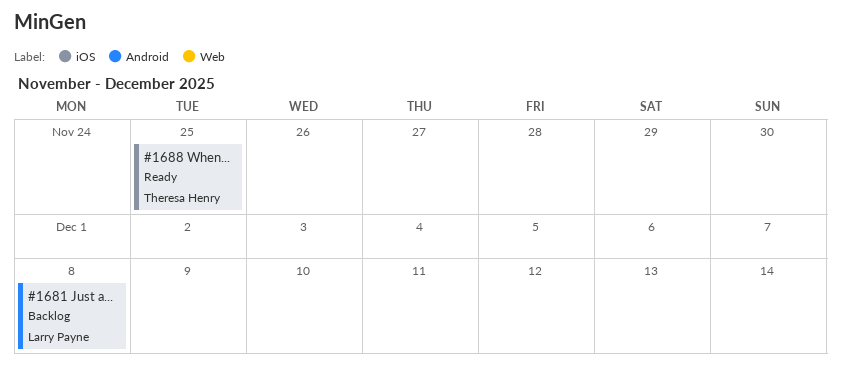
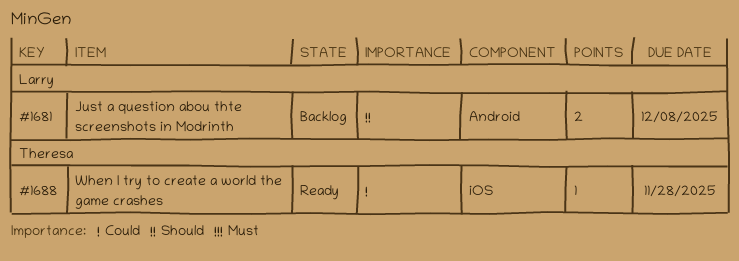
#1688, due: Nov 25 -> Nov 28

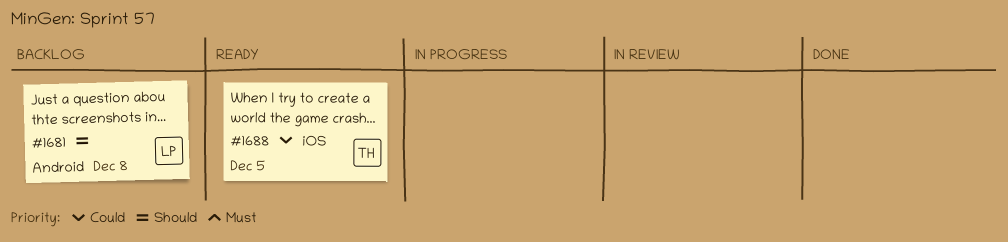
#1688, due: Nov 28 -> Dec 5

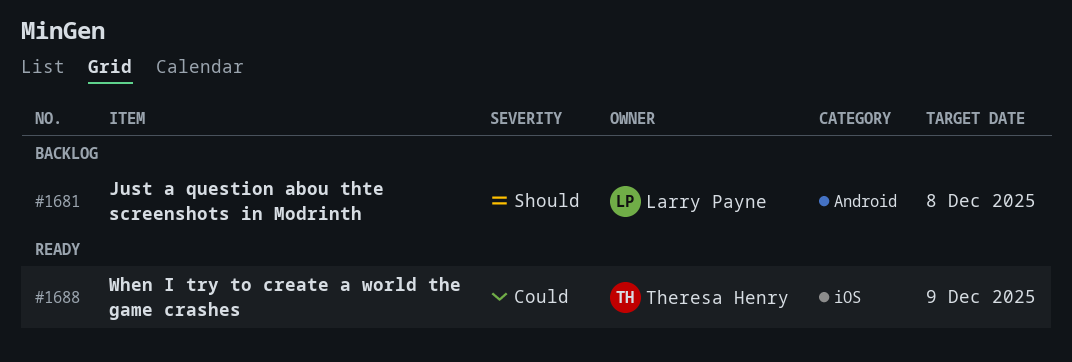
#1688, due: Dec 5 -> Dec 9

